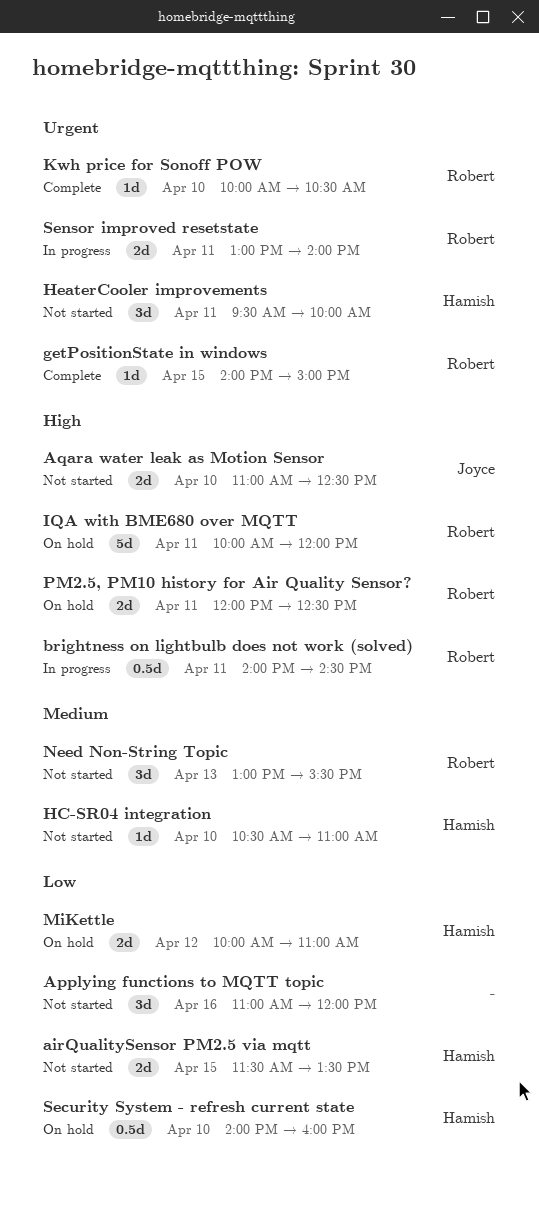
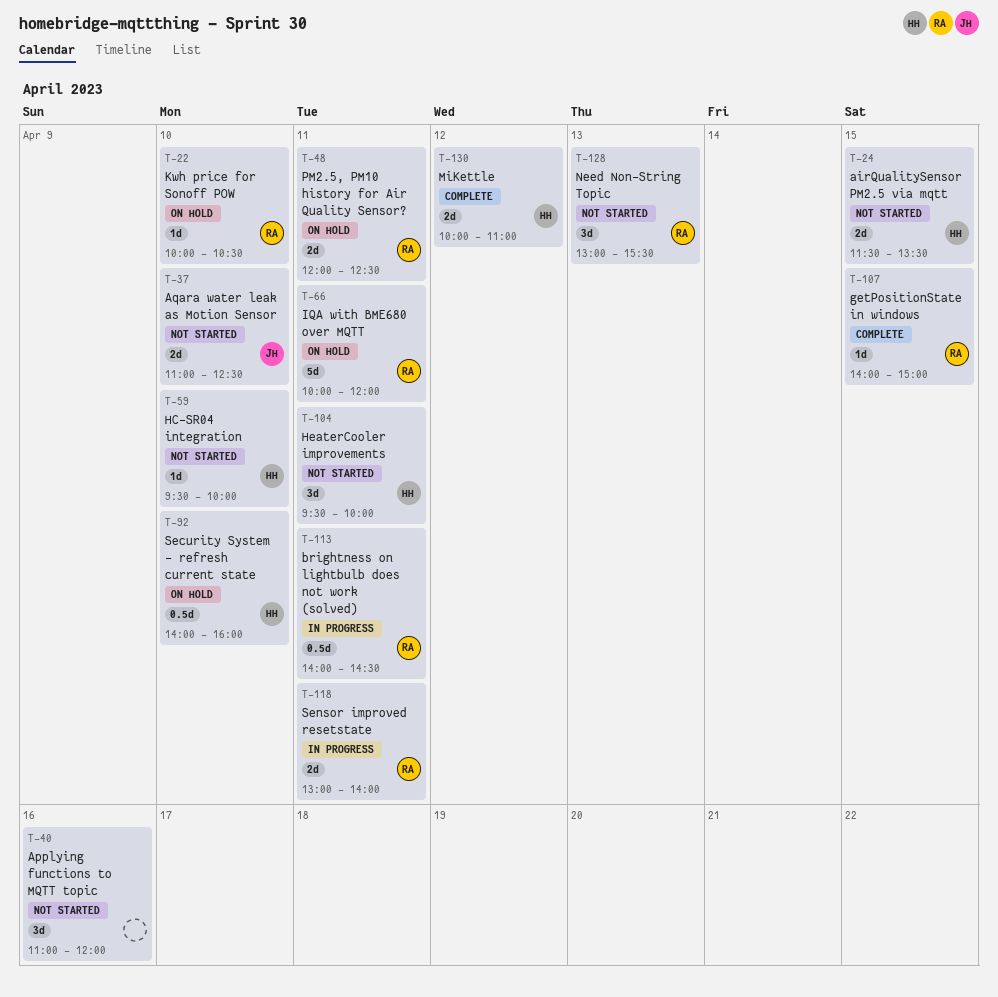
HC-SR04 integration, begins: 10:30 -> 09:30
HC-SR04 integration, ends: 11:00 -> 10:00
Kwh price for Sonoff POW, status: Complete -> On hold
MiKettle, status: On hold -> Complete

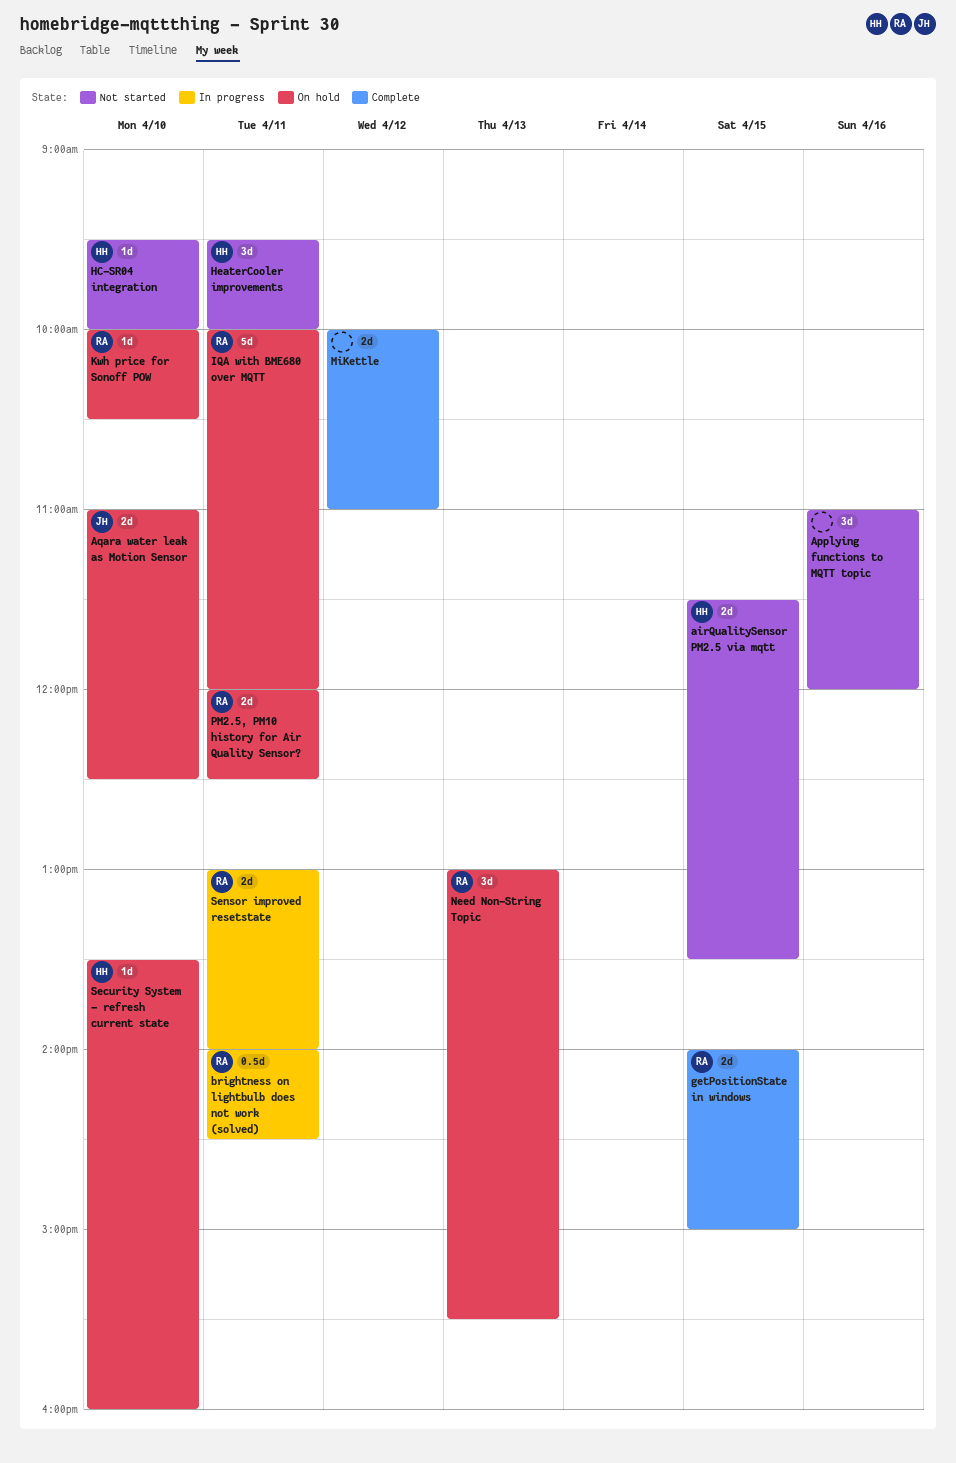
Aqara water leak as Motion Sensor, status: Not started -> On hold
getPositionState in windows, estimate: 1d -> 2d
MiKettle, owner: HH -> none
Need Non-String Topic, status: Not started -> On hold
Security System - refresh current state, estimate: 0.5d -> 1d
Security System - refresh current state, begins: 14:00 -> 13:30

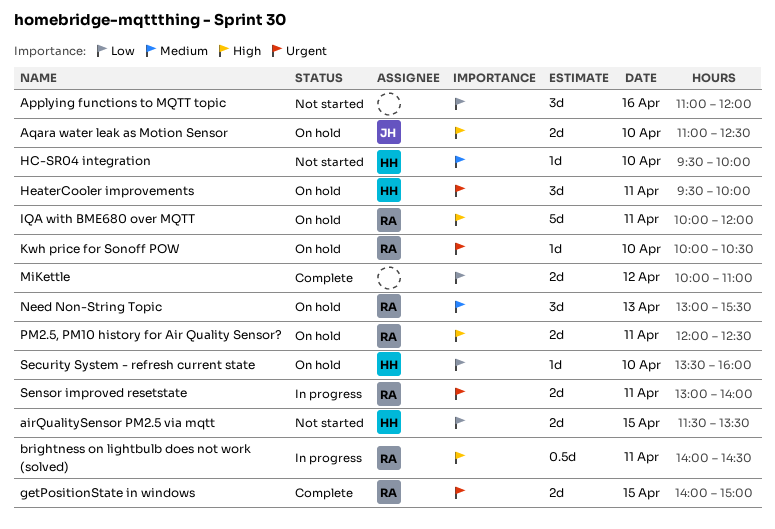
HeaterCooler improvements, status: Not started -> On hold

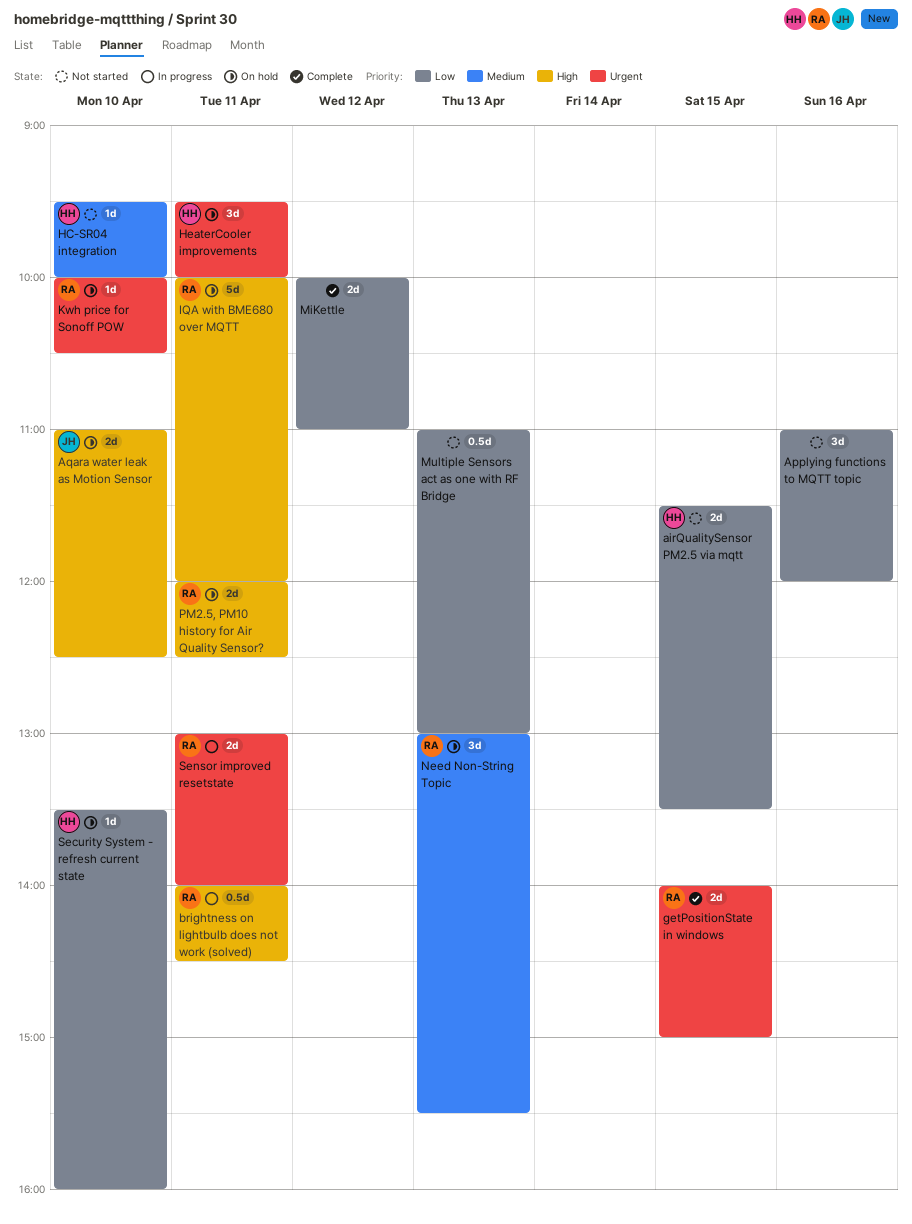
Multiple Sensors act as one with RF Bridge: none -> present

